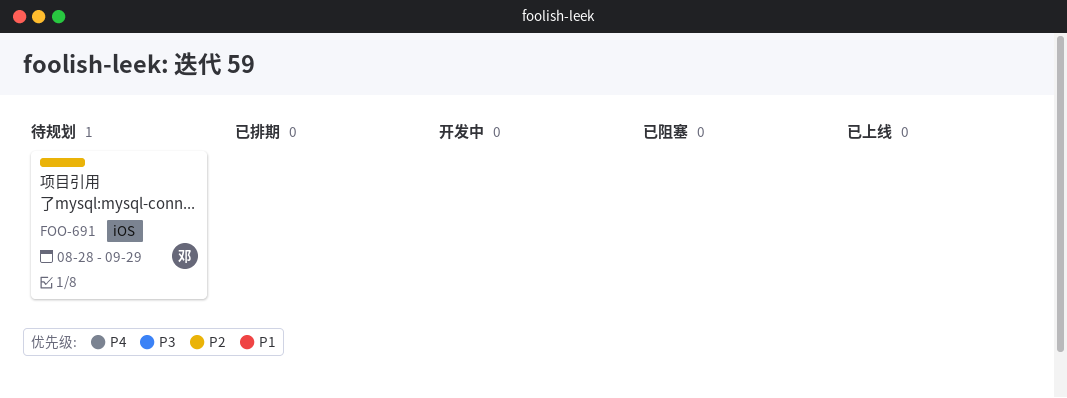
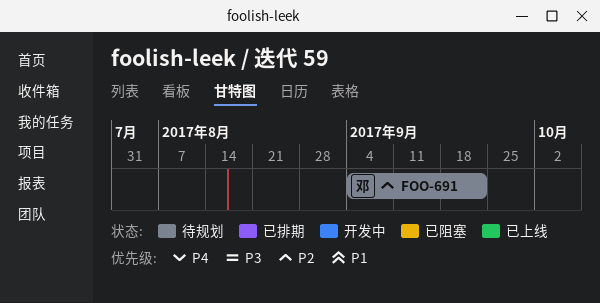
FOO-691, start: Aug 28 -> Sep 4
FOO-691, due: Sep 29 -> Sep 22

